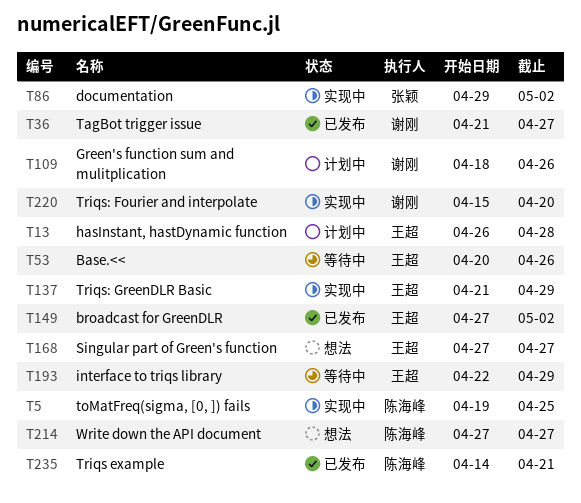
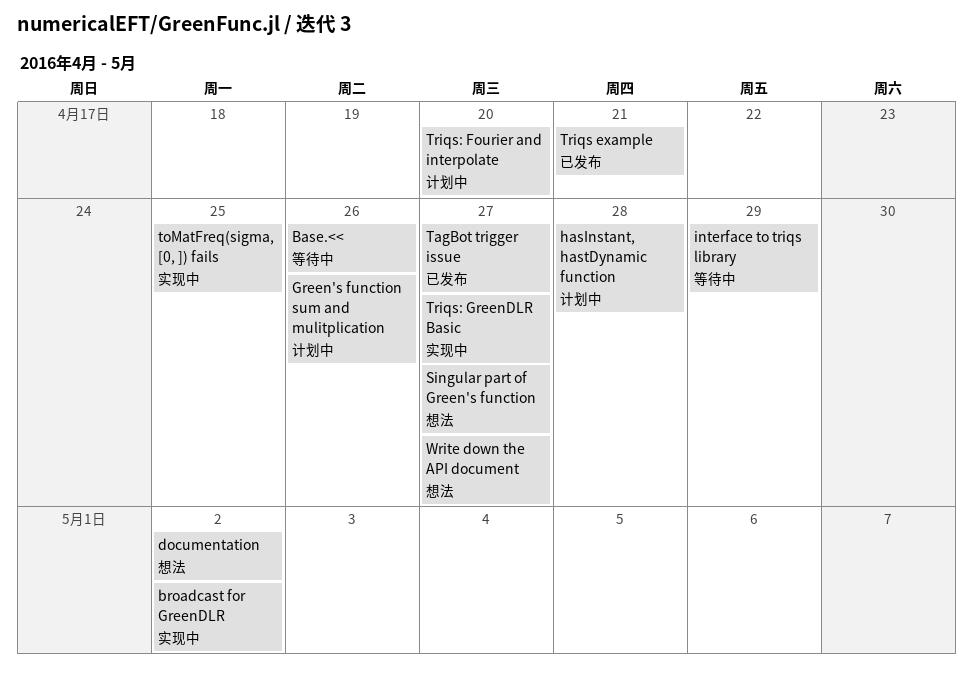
broadcast for GreenDLR, status: 已发布 -> 实现中
documentation, status: 实现中 -> 想法
Triqs: Fourier and interpolate, status: 实现中 -> 计划中
Triqs: GreenDLR Basic, due: Apr 29 -> Apr 27

